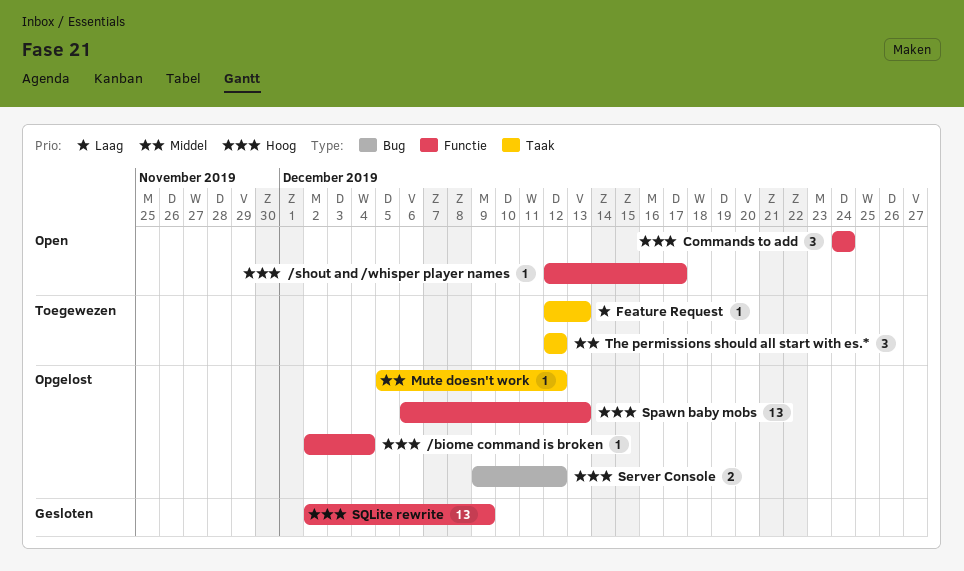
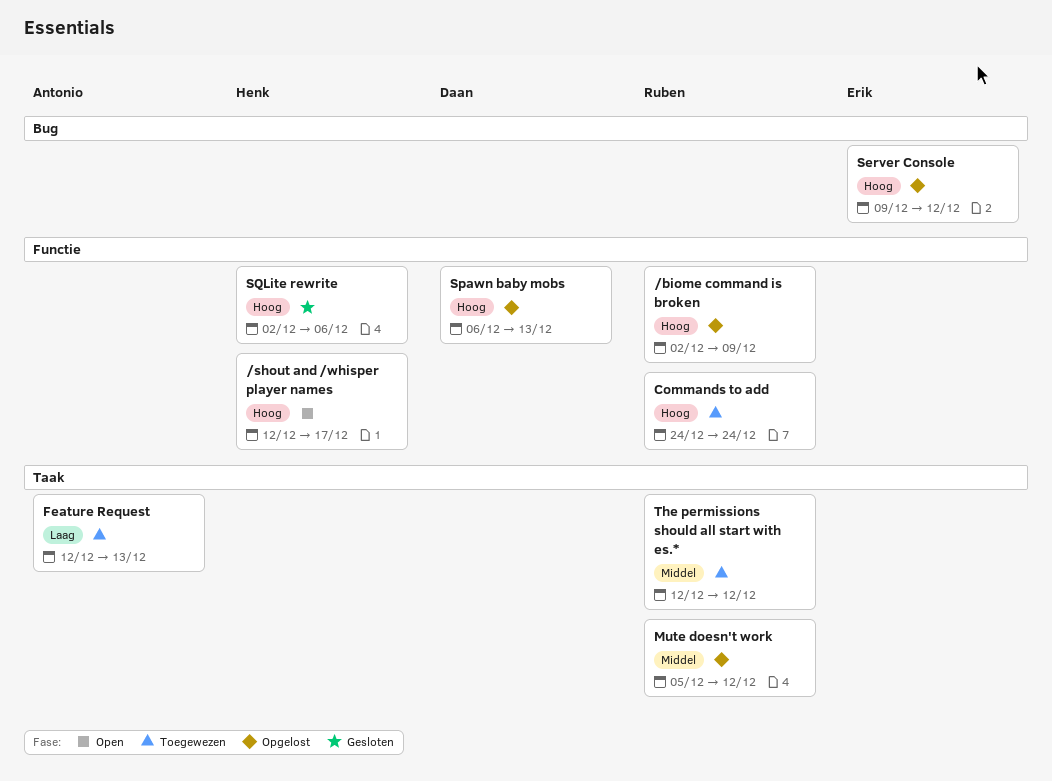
/biome command is broken, due: Dec 4 -> Dec 9
Commands to add, status: Open -> Toegewezen
SQLite rewrite, due: Dec 9 -> Dec 6

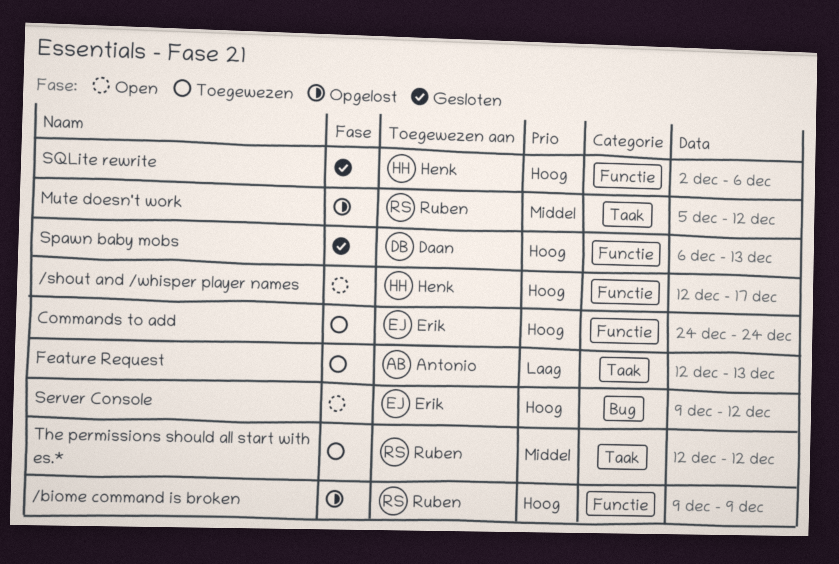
/biome command is broken, start: Dec 2 -> Dec 9
Commands to add, owner: Ruben -> Erik
Server Console, status: Opgelost -> Open
Spawn baby mobs, status: Opgelost -> Gesloten

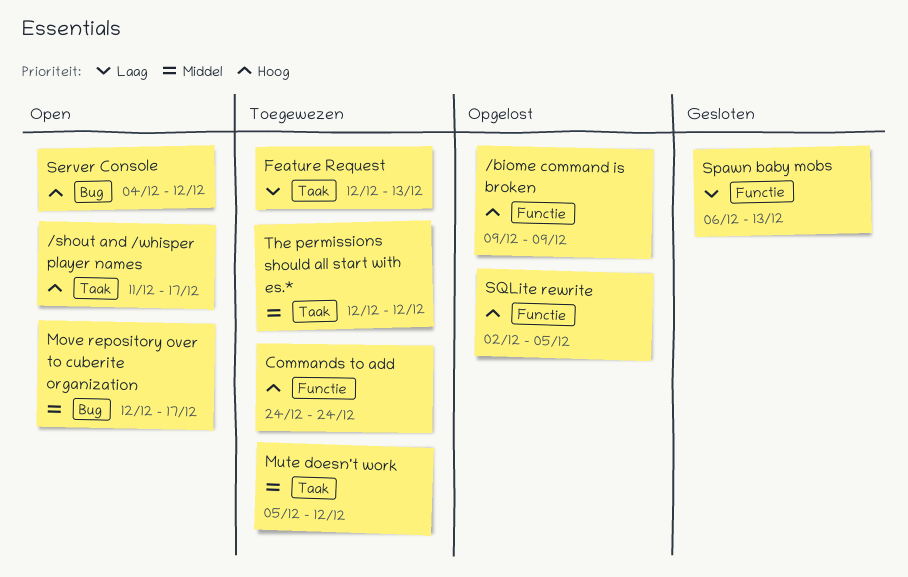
/shout and /whisper player names, label: Functie -> Taak
/shout and /whisper player names, start: Dec 12 -> Dec 11
Move repository over to cuberite organization: none -> present
Mute doesn't work, status: Opgelost -> Toegewezen
Server Console, start: Dec 9 -> Dec 4
Spawn baby mobs, priority: Hoog -> Laag
SQLite rewrite, status: Gesloten -> Opgelost
SQLite rewrite, due: Dec 6 -> Dec 5

